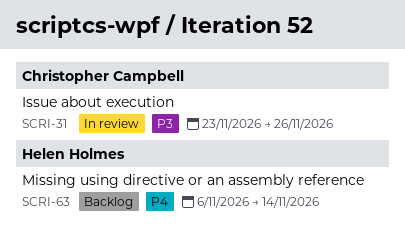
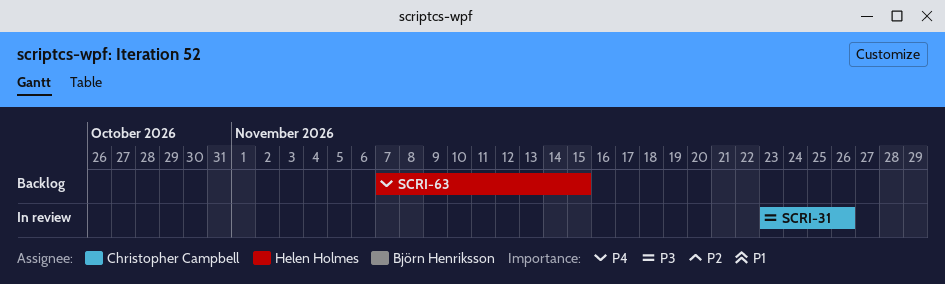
SCRI-63, start: Nov 6 -> Nov 7
SCRI-63, due: Nov 14 -> Nov 15

